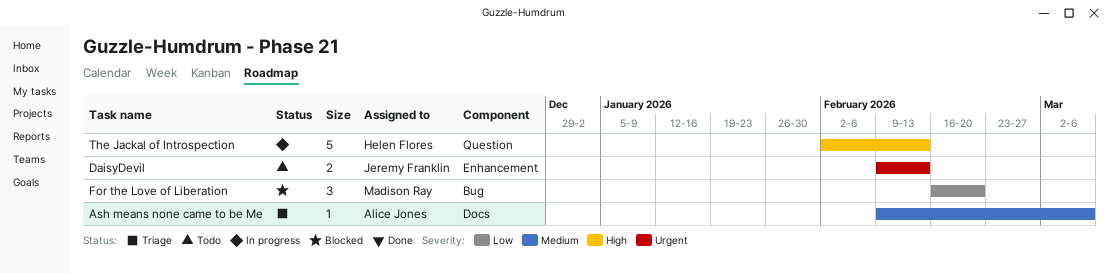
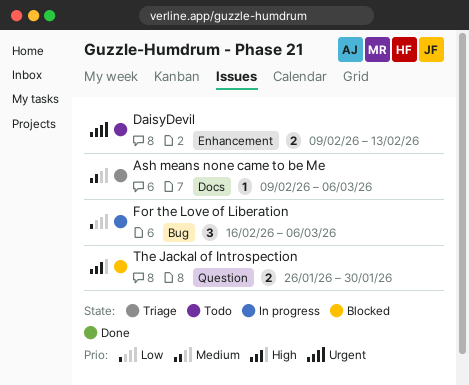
For the Love of Liberation, status: Blocked -> In progress
For the Love of Liberation, due: Feb 20 -> Mar 6
The Jackal of Introspection, status: In progress -> Blocked
The Jackal of Introspection, estimate: 5 -> 2
The Jackal of Introspection, start: Feb 2 -> Jan 26
The Jackal of Introspection, due: Feb 13 -> Jan 30

